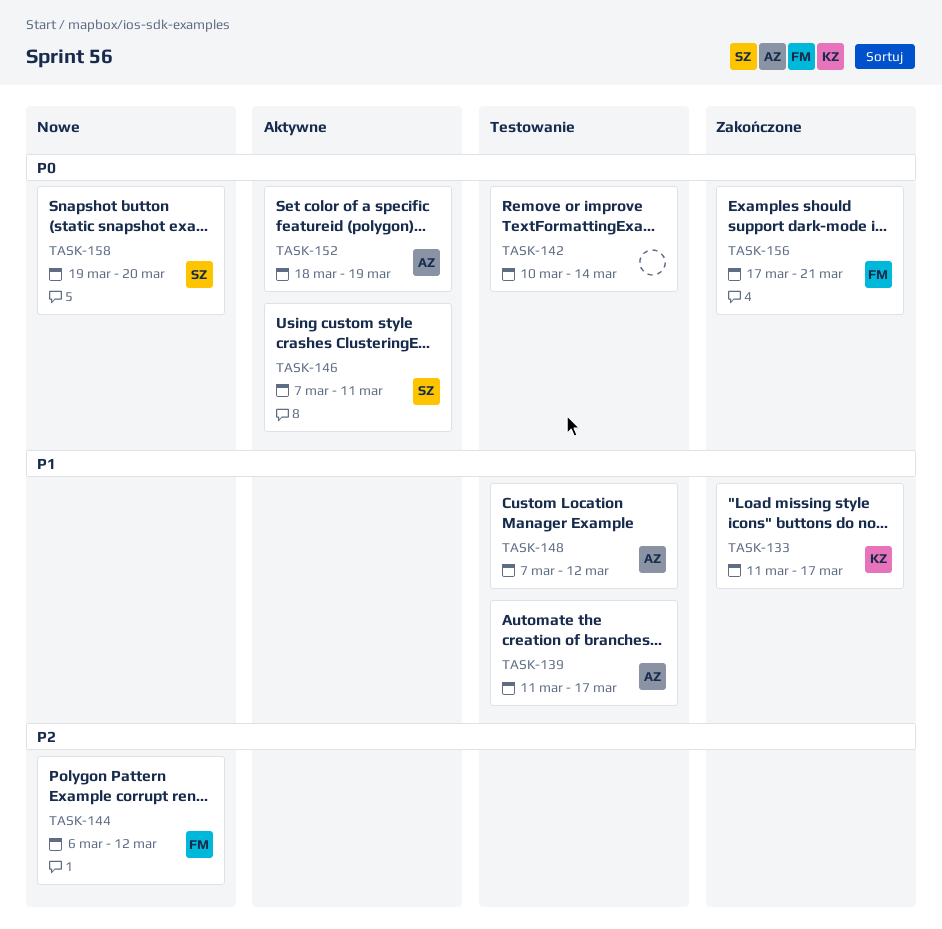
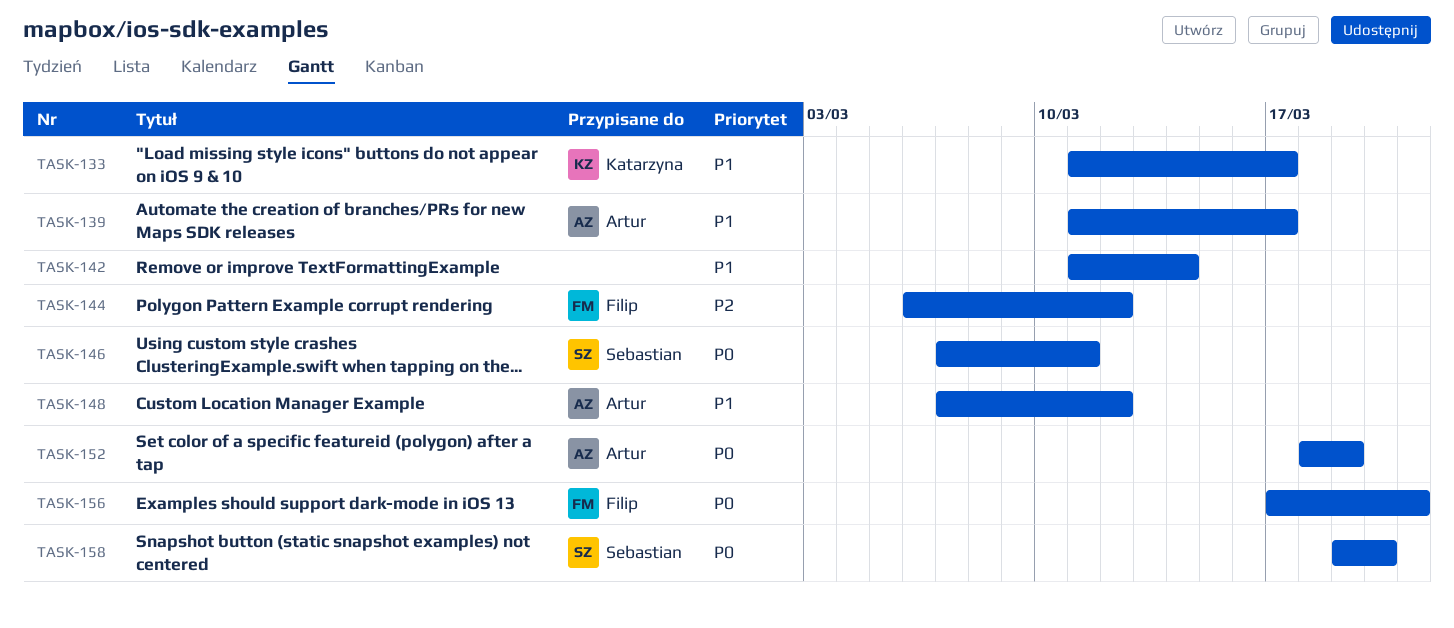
TASK-142, priority: P0 -> P1
TASK-142, start: Mar 10 -> Mar 11

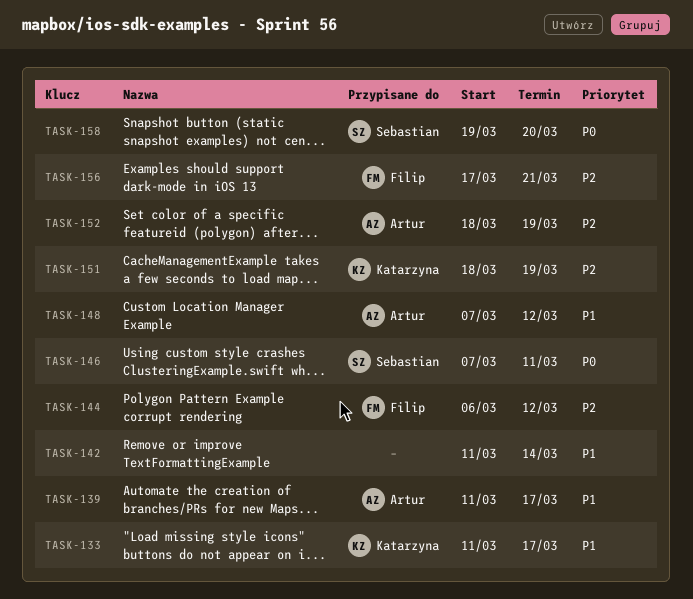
TASK-151: none -> present
TASK-152, priority: P0 -> P2
TASK-156, priority: P0 -> P2

